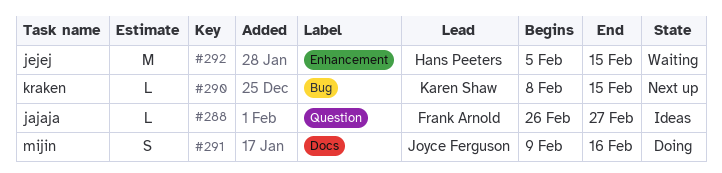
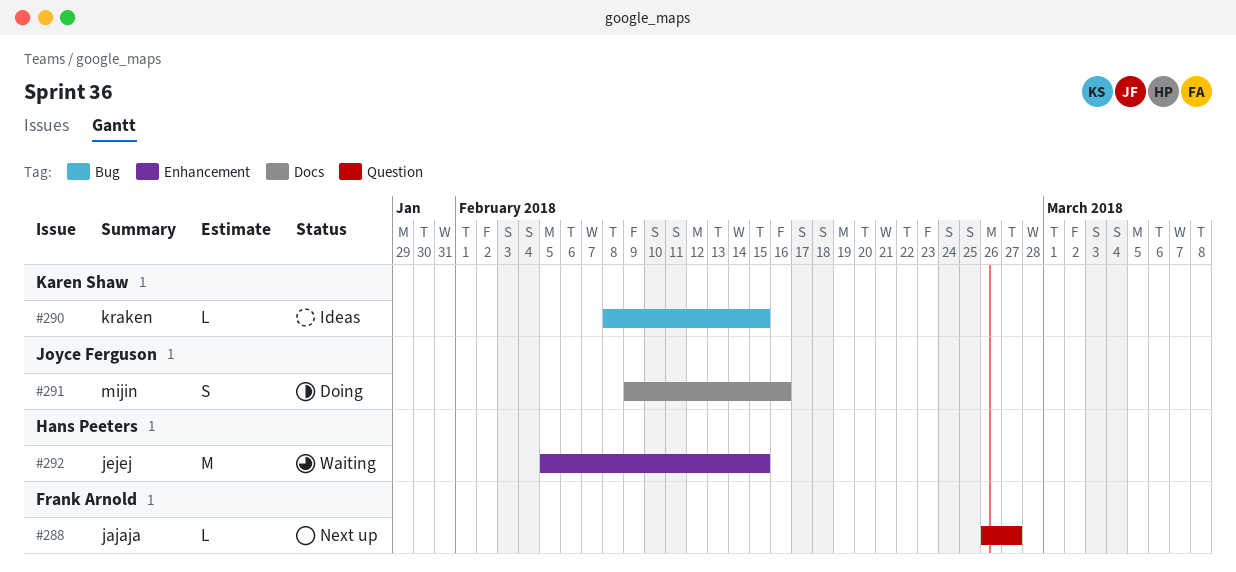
#288, status: Ideas -> Next up
#290, status: Next up -> Ideas

